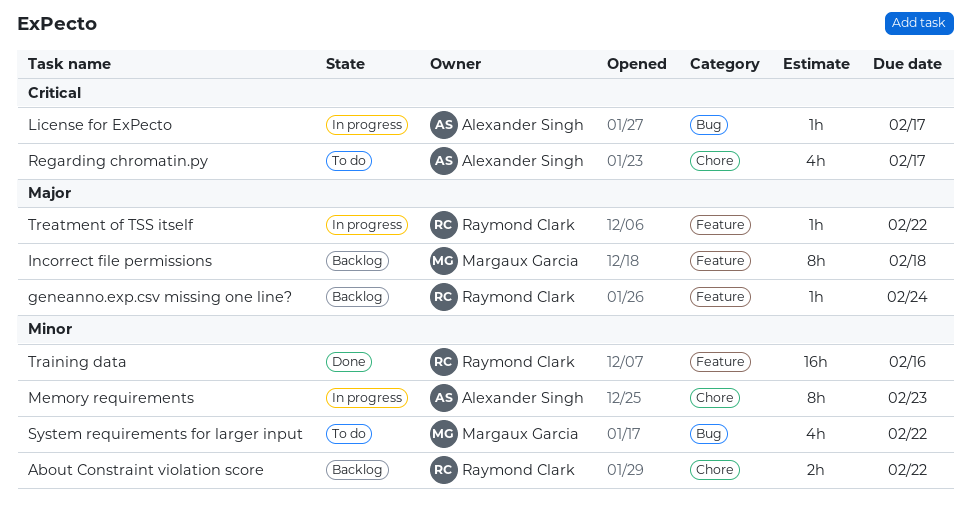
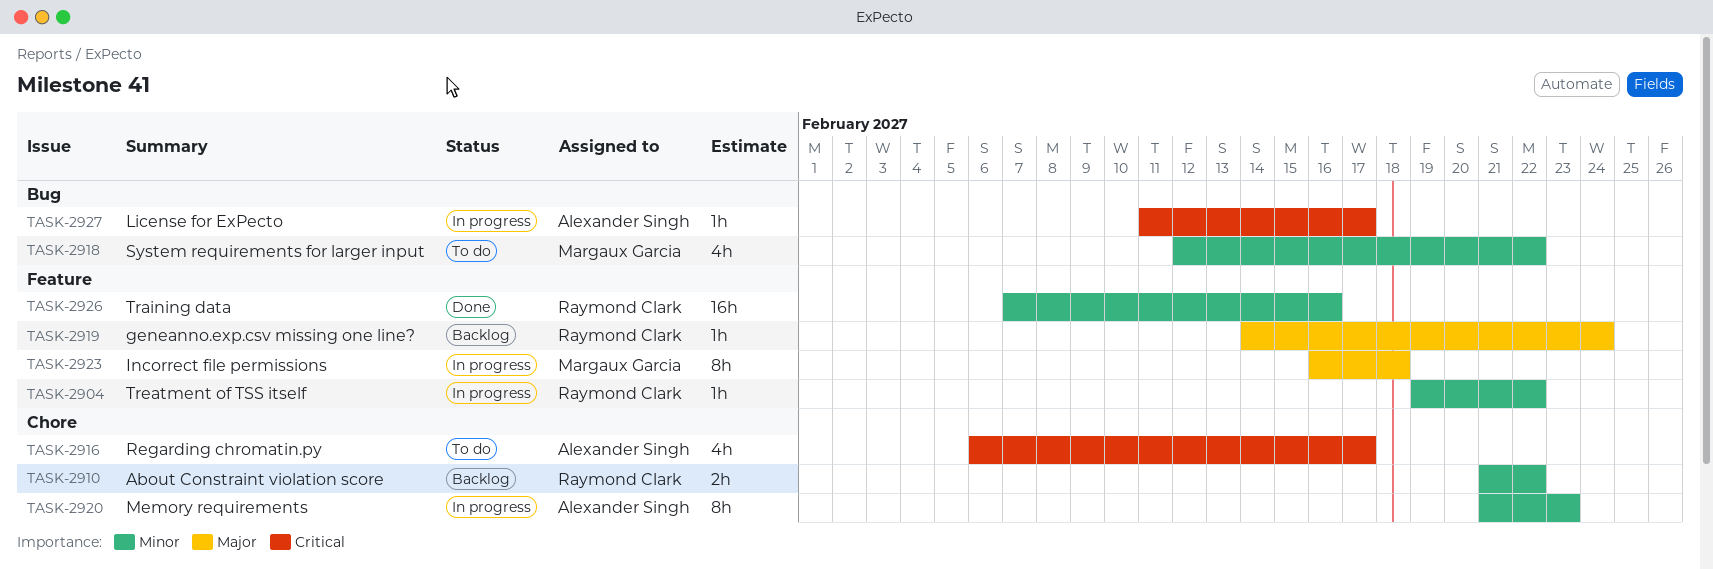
Incorrect file permissions, status: Backlog -> In progress
Treatment of TSS itself, priority: Major -> Minor

